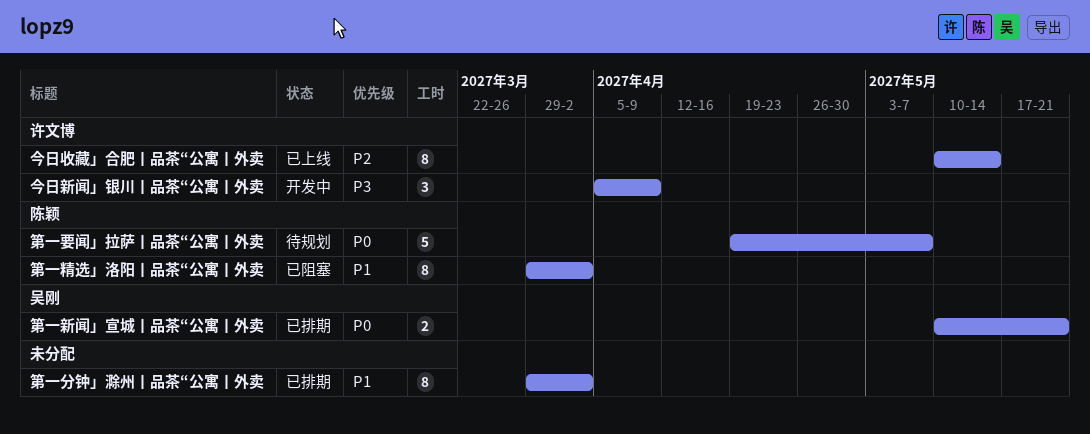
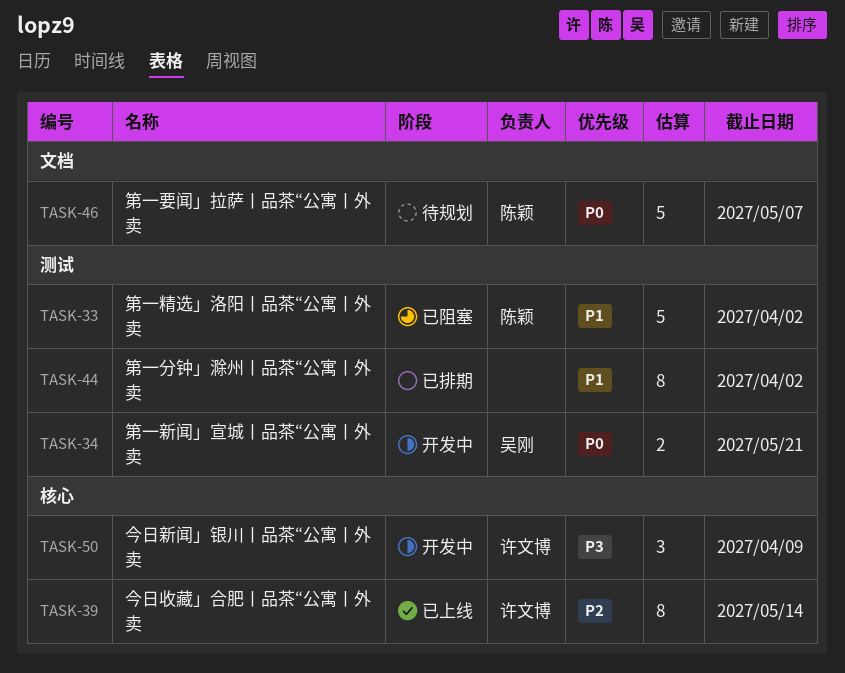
第一新闻」宣城丨品茶“公寓丨外卖, status: 已排期 -> 开发中
第一精选」洛阳丨品茶“公寓丨外卖, estimate: 8 -> 5

